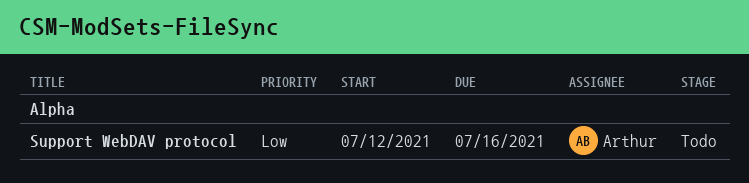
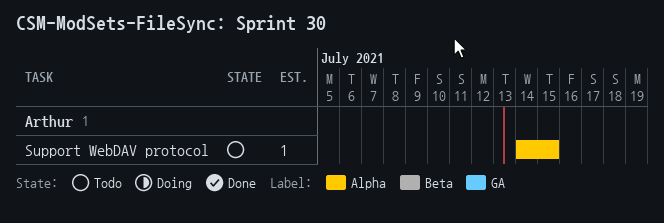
Support WebDAV protocol, start: Jul 12 -> Jul 14
Support WebDAV protocol, due: Jul 16 -> Jul 15

